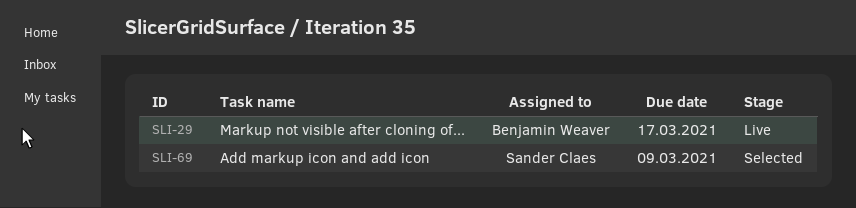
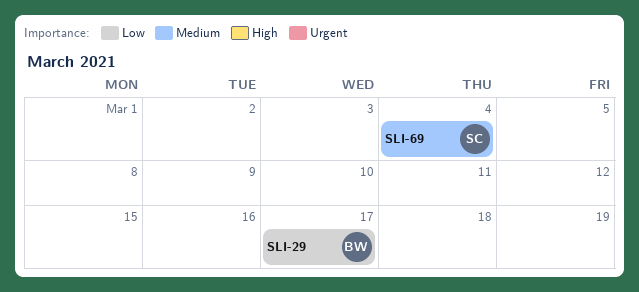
SLI-69, due: Mar 9 -> Mar 4

